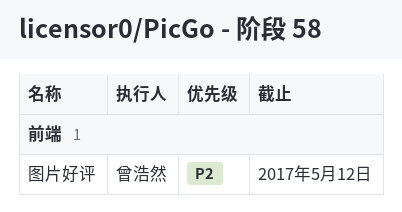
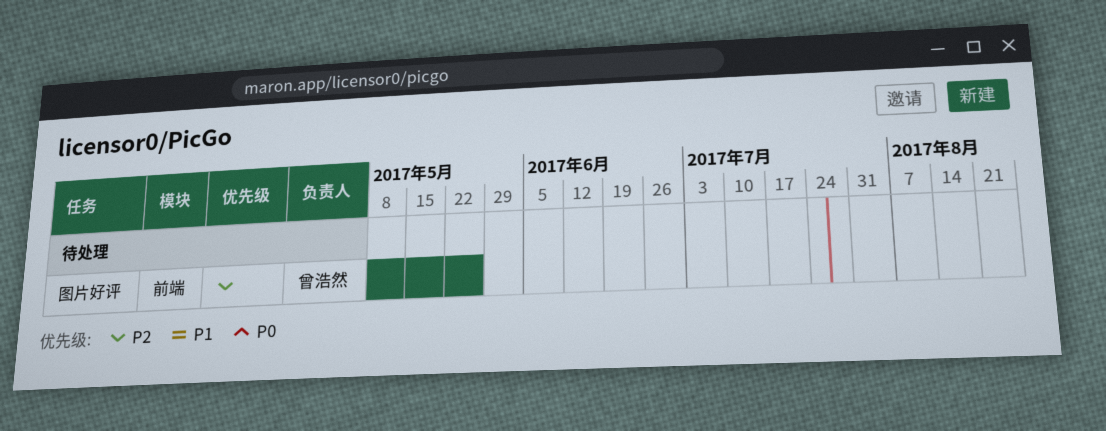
图片好评, due: May 12 -> May 26

